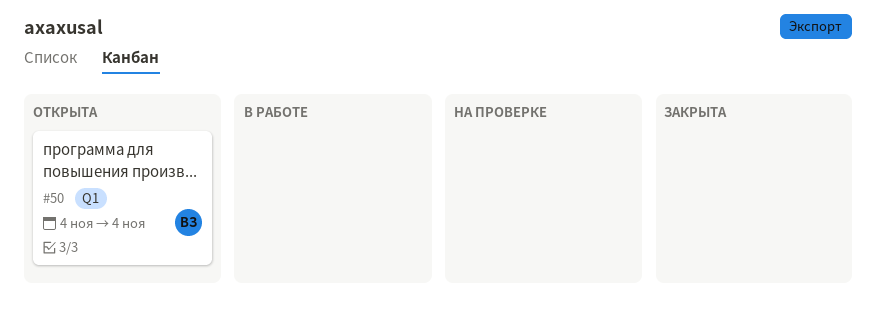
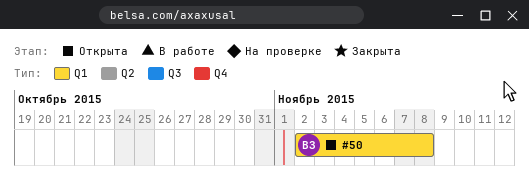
#50, start: Nov 4 -> Nov 2
#50, due: Nov 4 -> Nov 8

